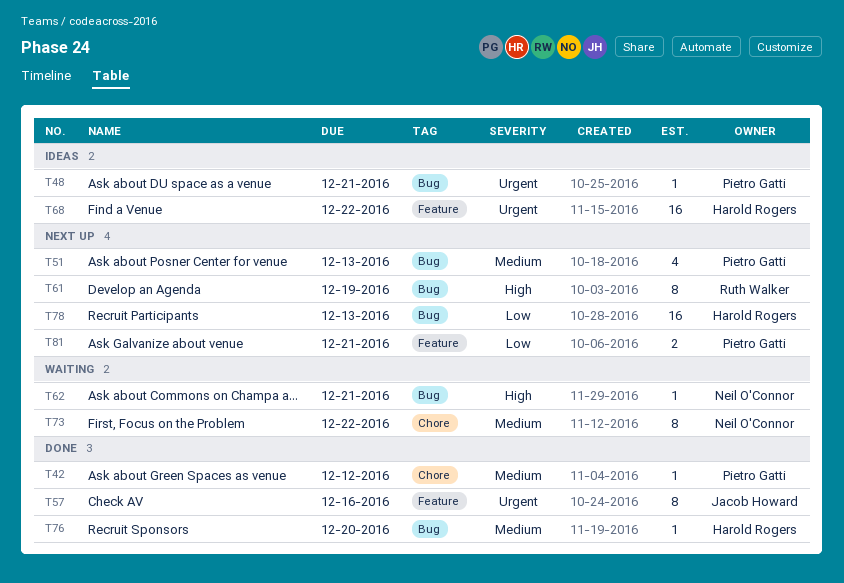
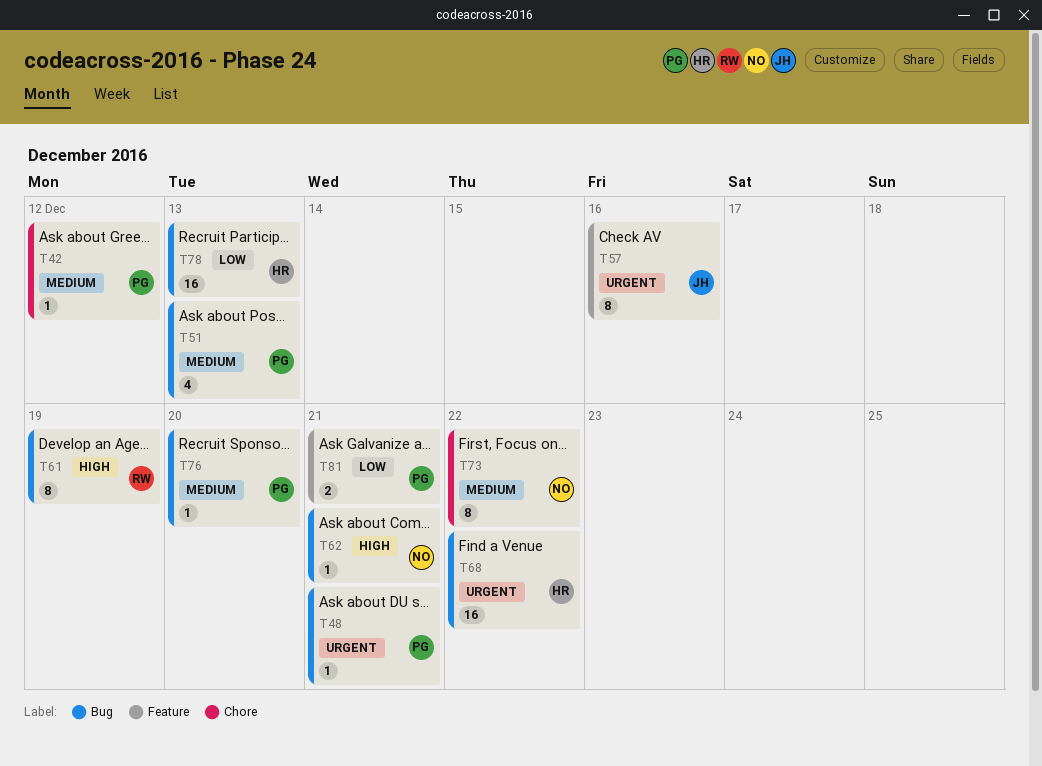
T68, label: Feature -> Bug
T76, owner: Harold Rogers -> Pietro Gatti

